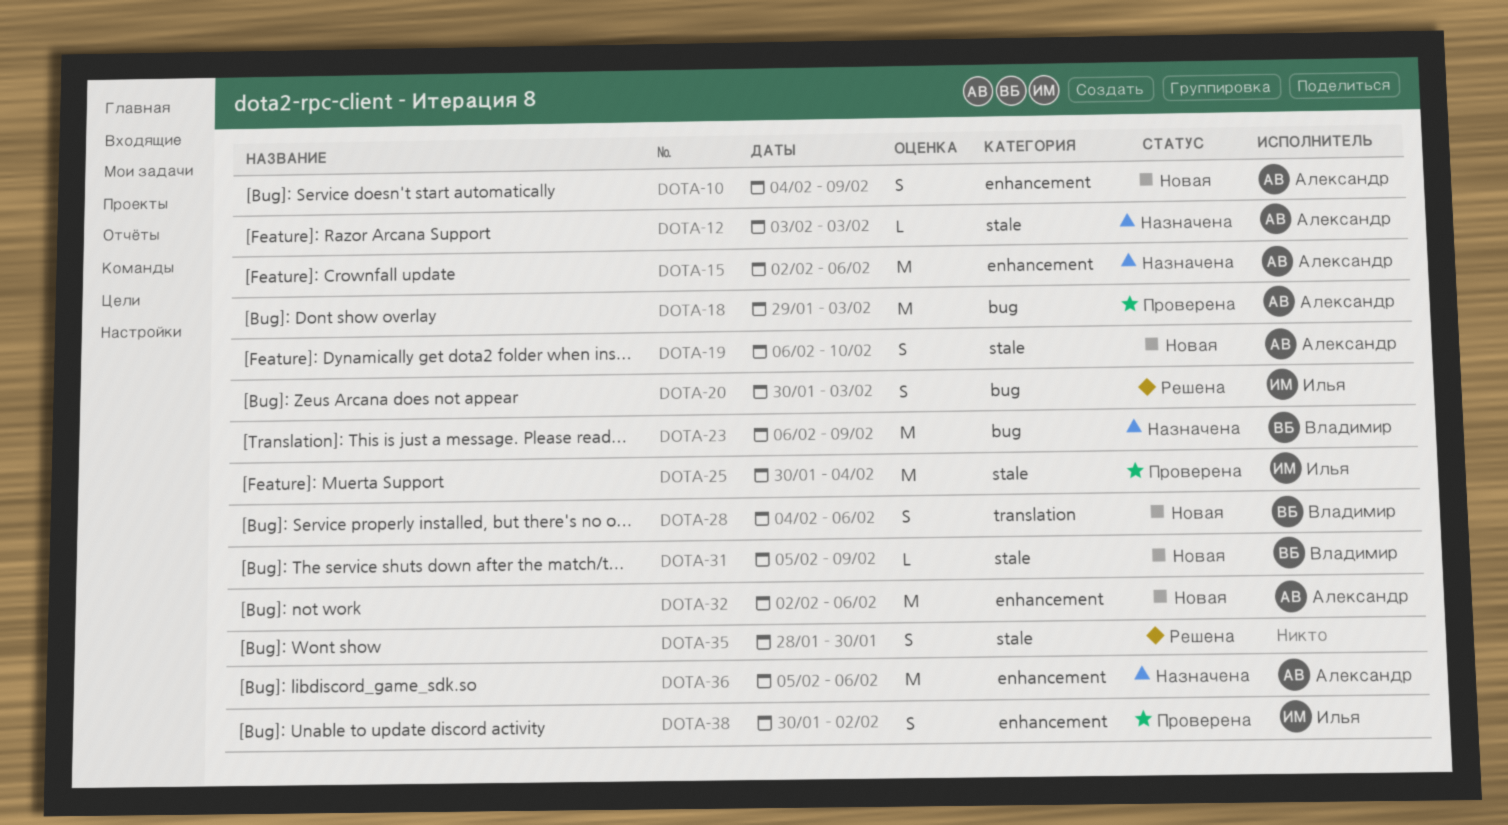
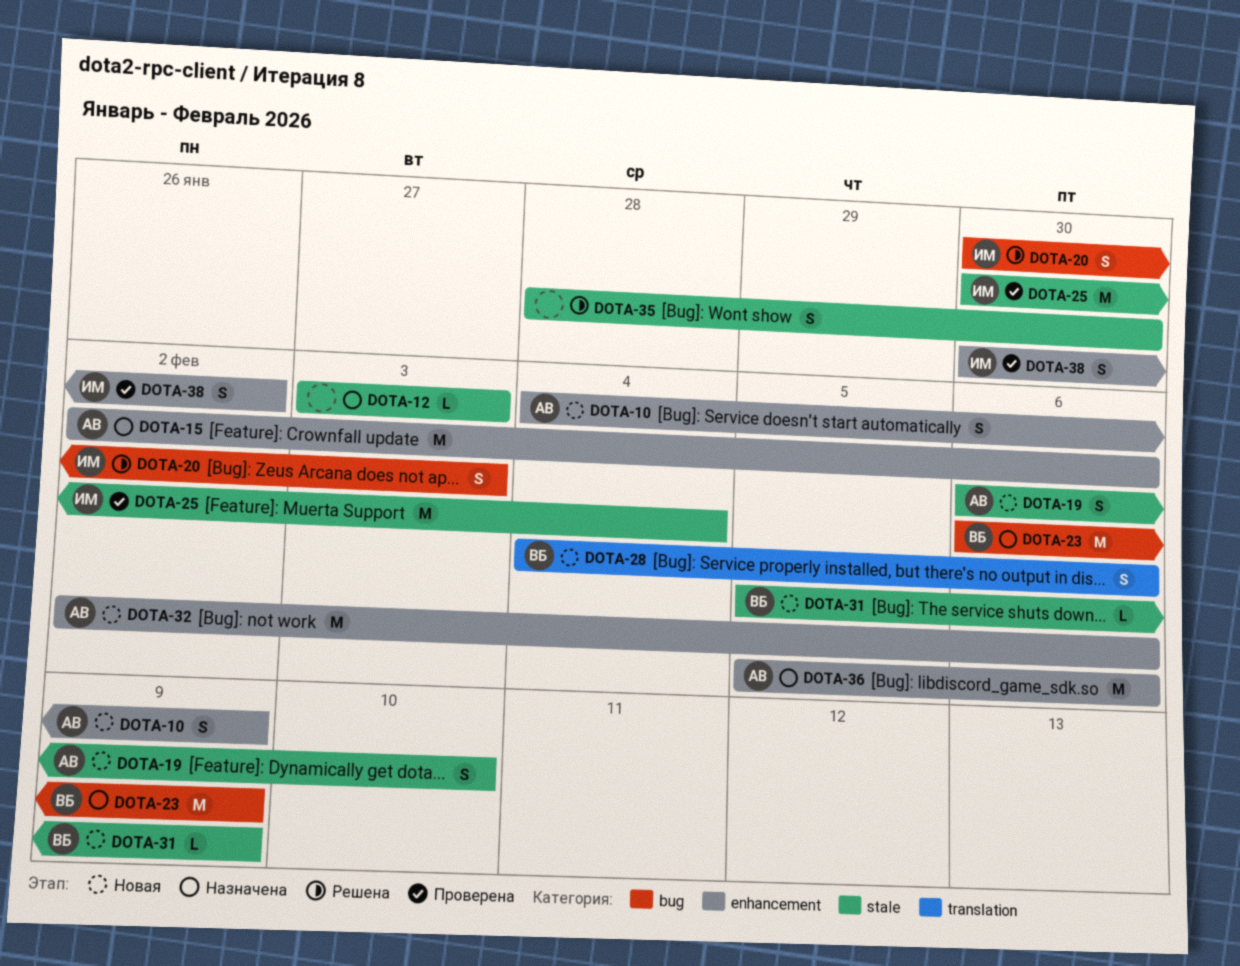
DOTA-12, owner: Александр -> none
DOTA-18: present -> none

